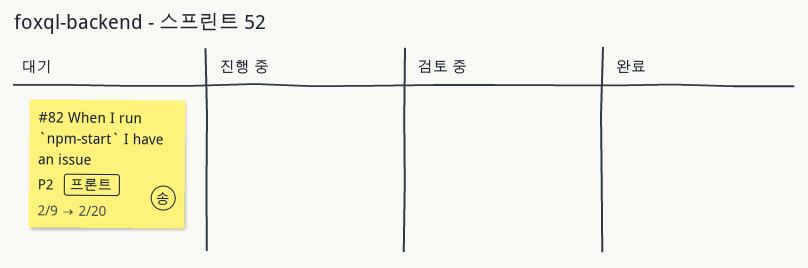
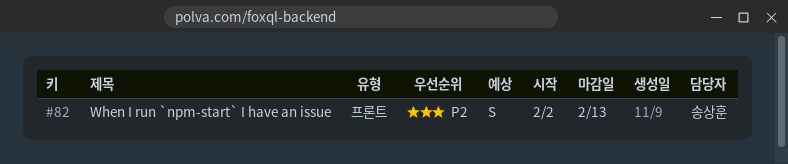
#82, start: Feb 9 -> Feb 2
#82, due: Feb 20 -> Feb 13

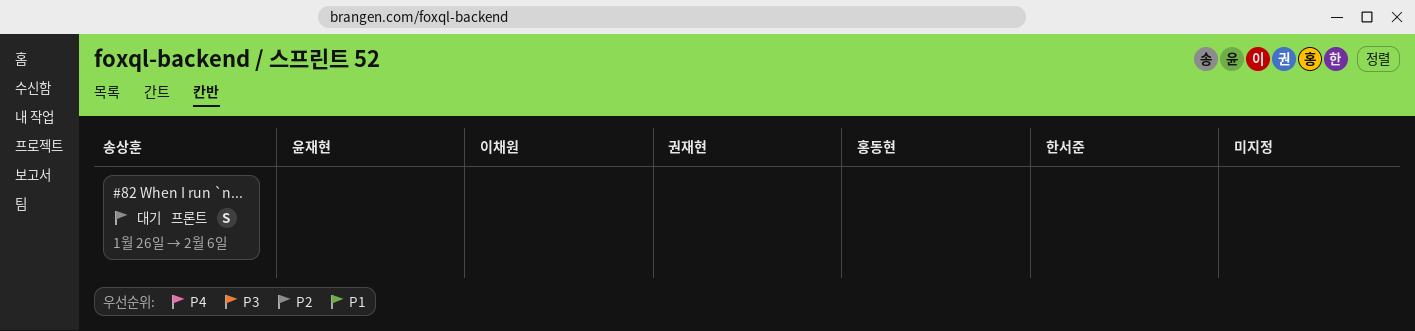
#82, start: Feb 2 -> Jan 26
#82, due: Feb 13 -> Feb 6

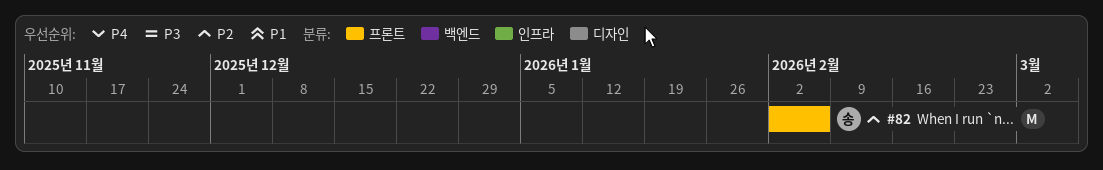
#82, estimate: S -> M
#82, start: Jan 26 -> Feb 2

